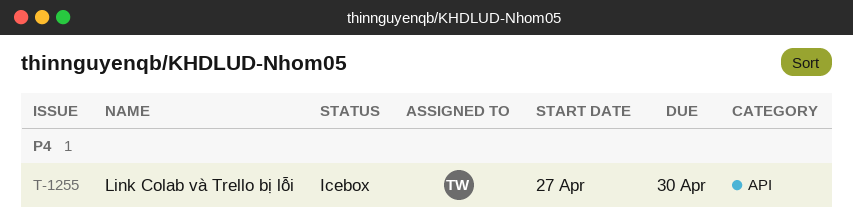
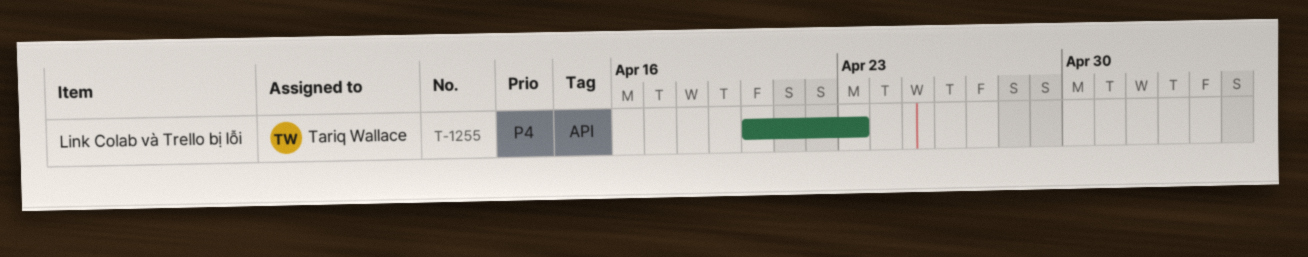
T-1255, start: Apr 27 -> Apr 20
T-1255, due: Apr 30 -> Apr 23

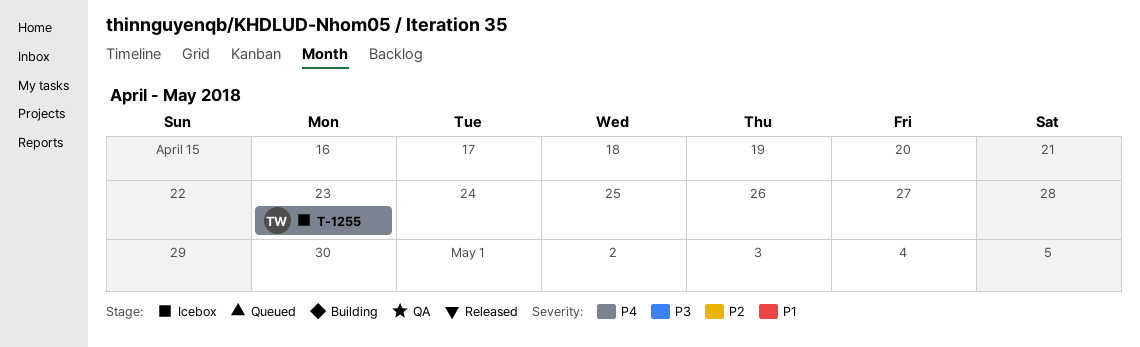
T-1255, start: Apr 20 -> Apr 23

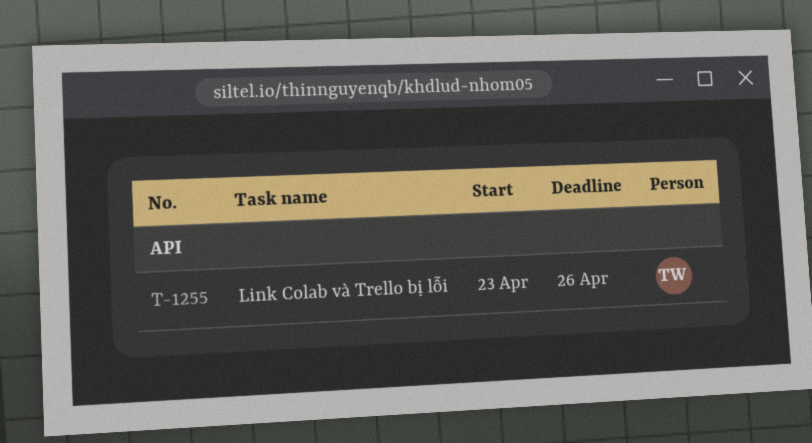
T-1255, due: Apr 23 -> Apr 26

